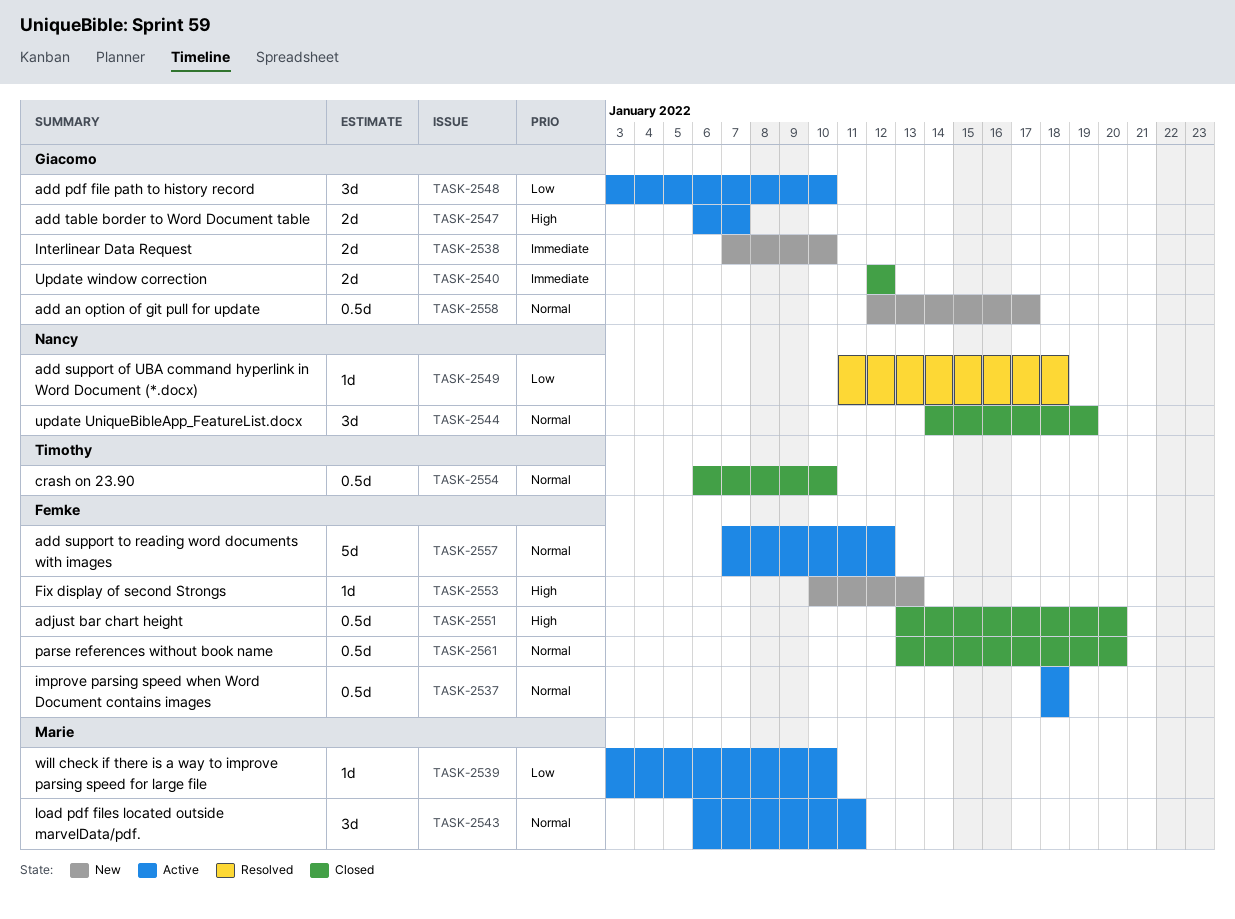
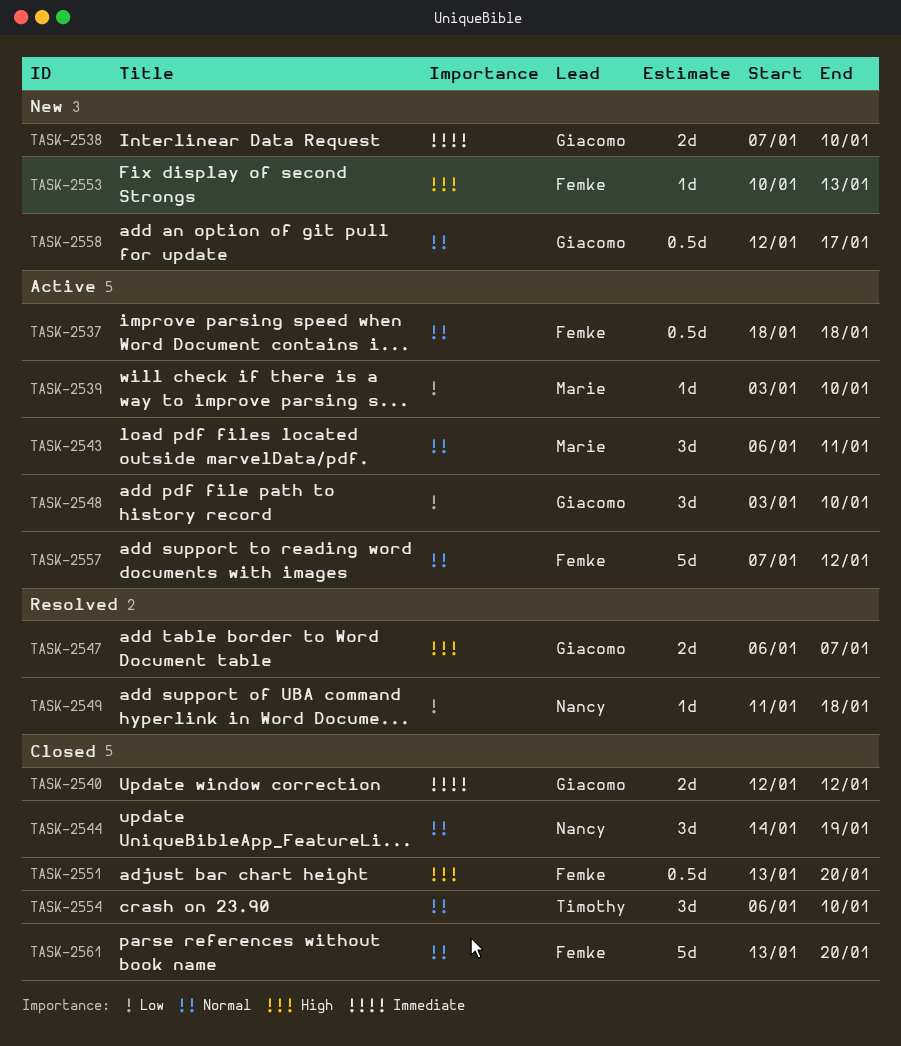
TASK-2547, status: Active -> Resolved
TASK-2554, estimate: 0.5d -> 3d
TASK-2561, estimate: 0.5d -> 5d

